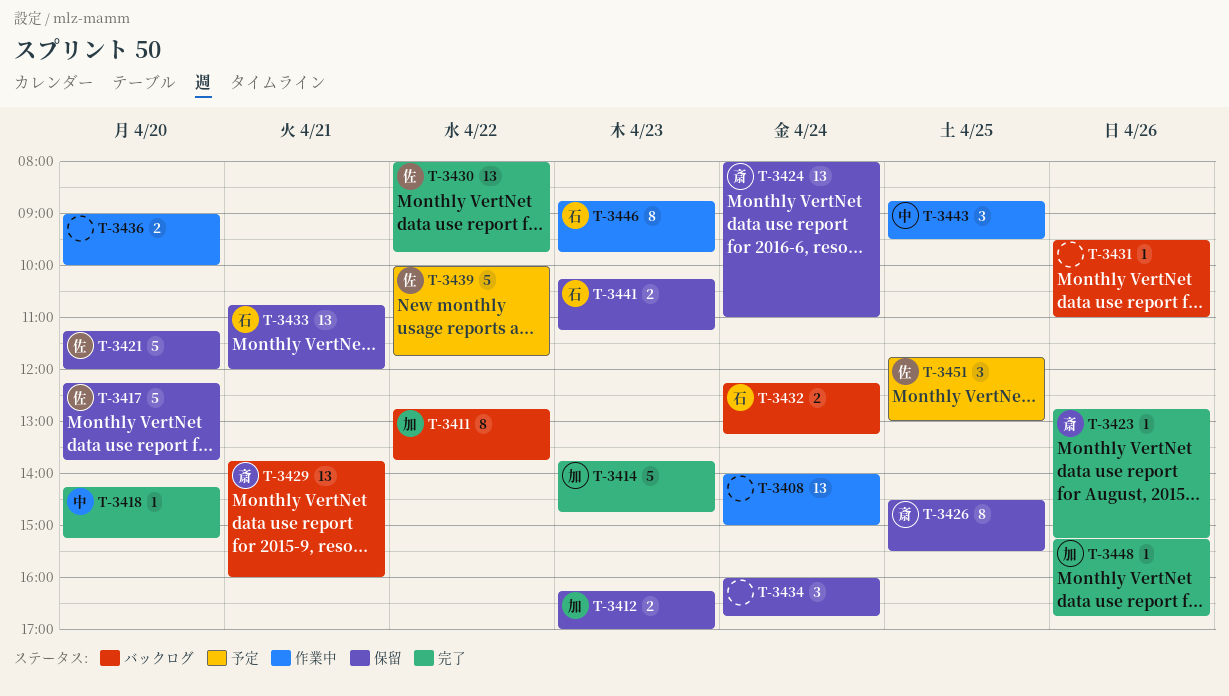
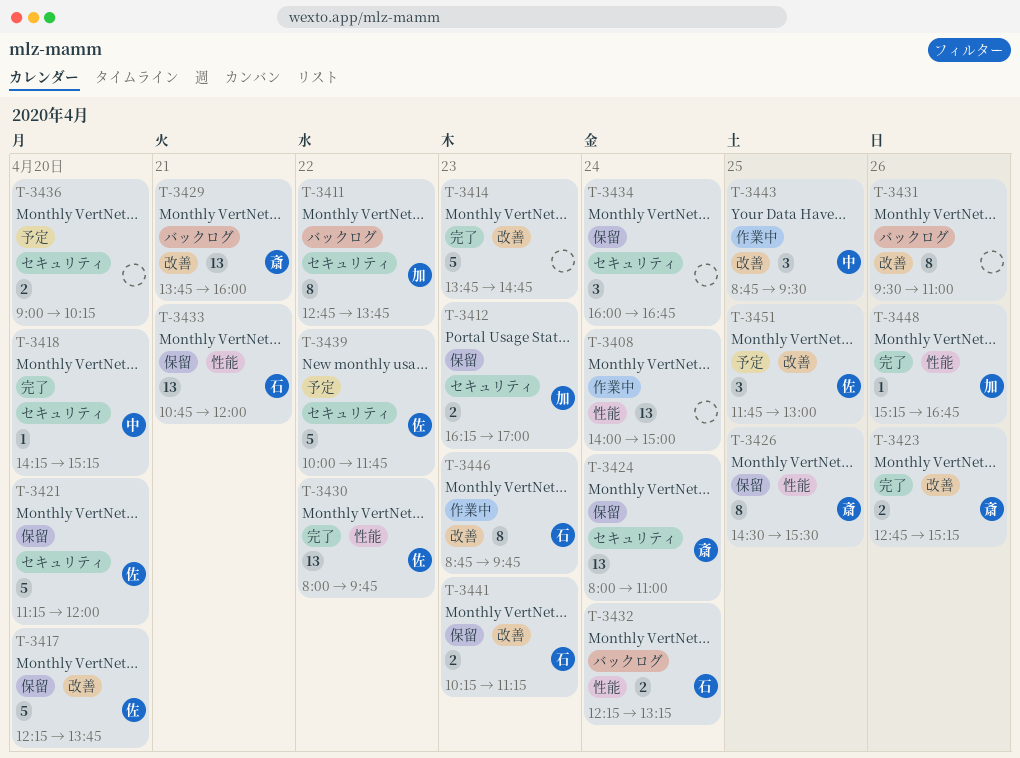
T-3414, owner: 加 -> none
T-3423, estimate: 1 -> 2
T-3431, estimate: 1 -> 8
T-3436, status: 作業中 -> 予定
T-3436, ends: 10:00 -> 10:15

